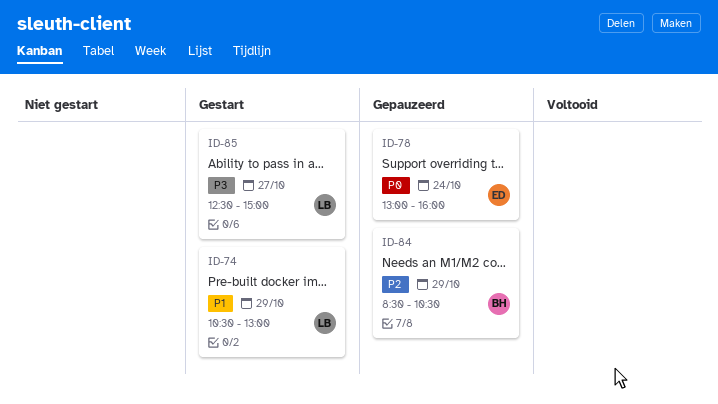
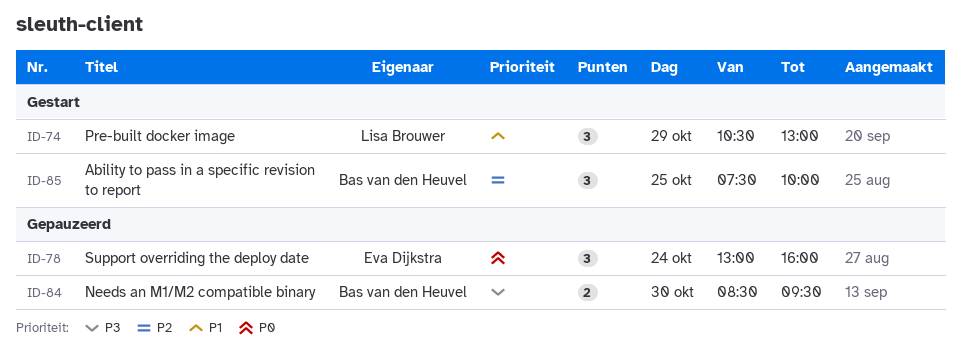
ID-84, priority: P2 -> P3
ID-84, day: Oct 29 -> Oct 30
ID-84, ends: 10:30 -> 09:30
ID-85, owner: Lisa Brouwer -> Bas van den Heuvel
ID-85, priority: P3 -> P2
ID-85, day: Oct 27 -> Oct 25
ID-85, begins: 12:30 -> 07:30
ID-85, ends: 15:00 -> 10:00

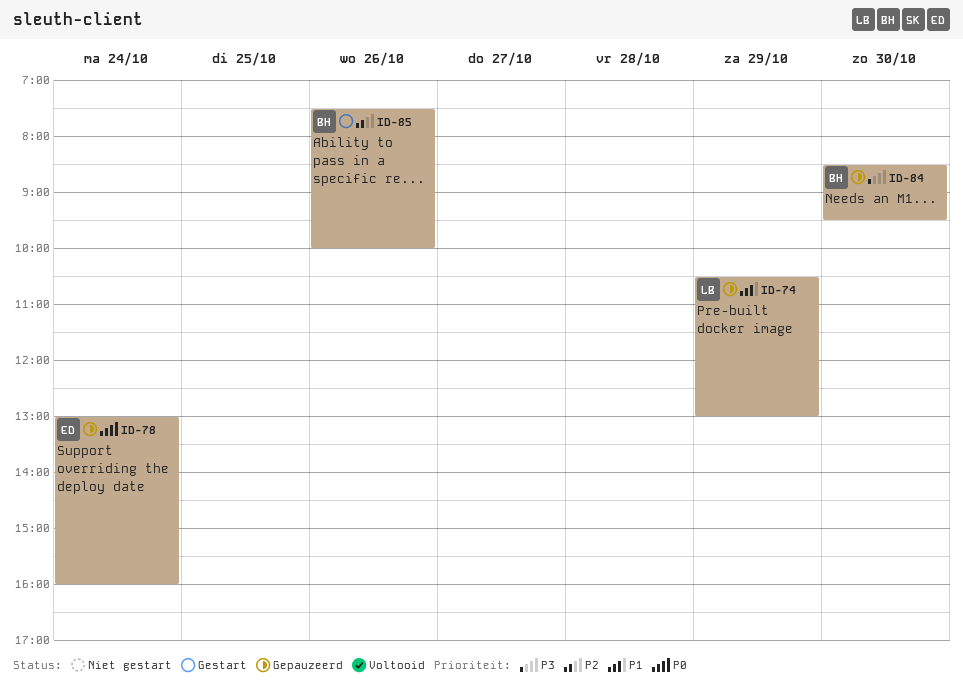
ID-74, status: Gestart -> Gepauzeerd
ID-85, day: Oct 25 -> Oct 26

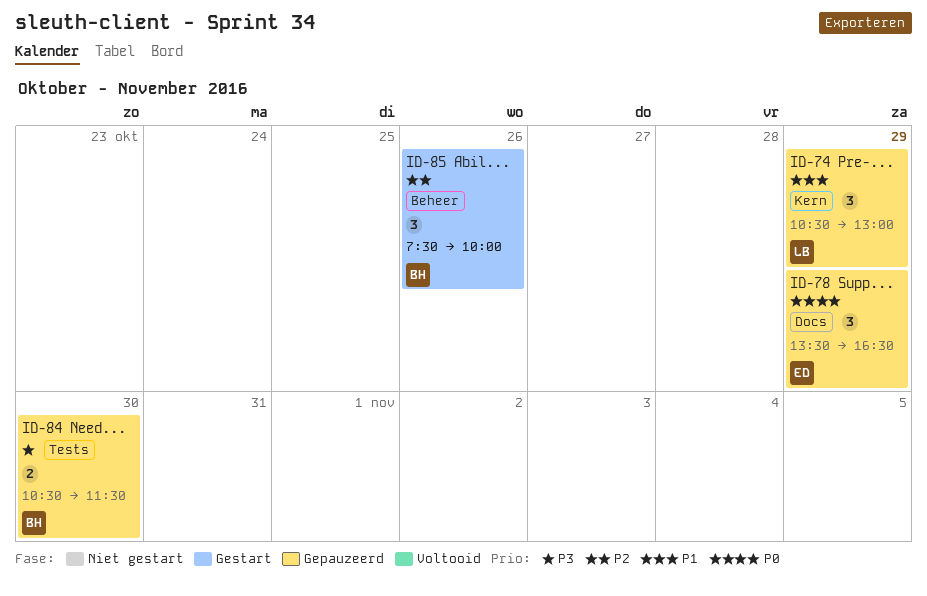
ID-78, day: Oct 24 -> Oct 29
ID-78, begins: 13:00 -> 13:30
ID-78, ends: 16:00 -> 16:30
ID-84, begins: 08:30 -> 10:30
ID-84, ends: 09:30 -> 11:30

